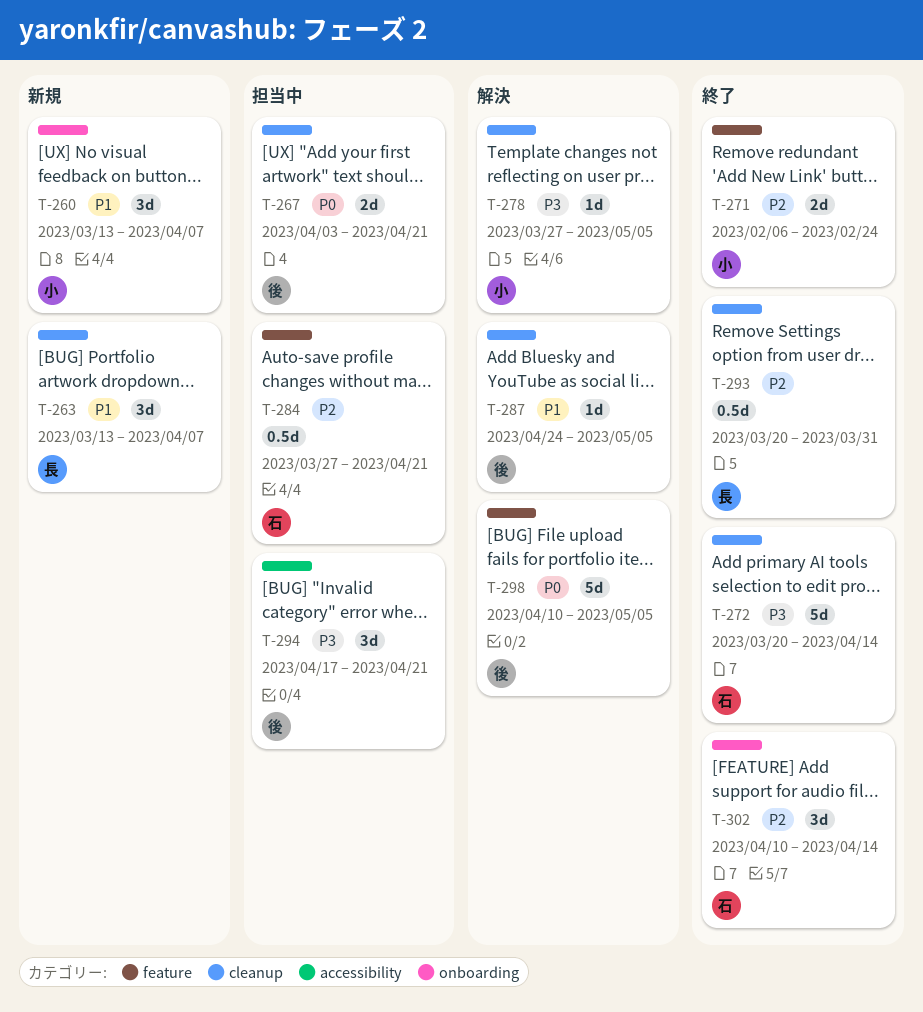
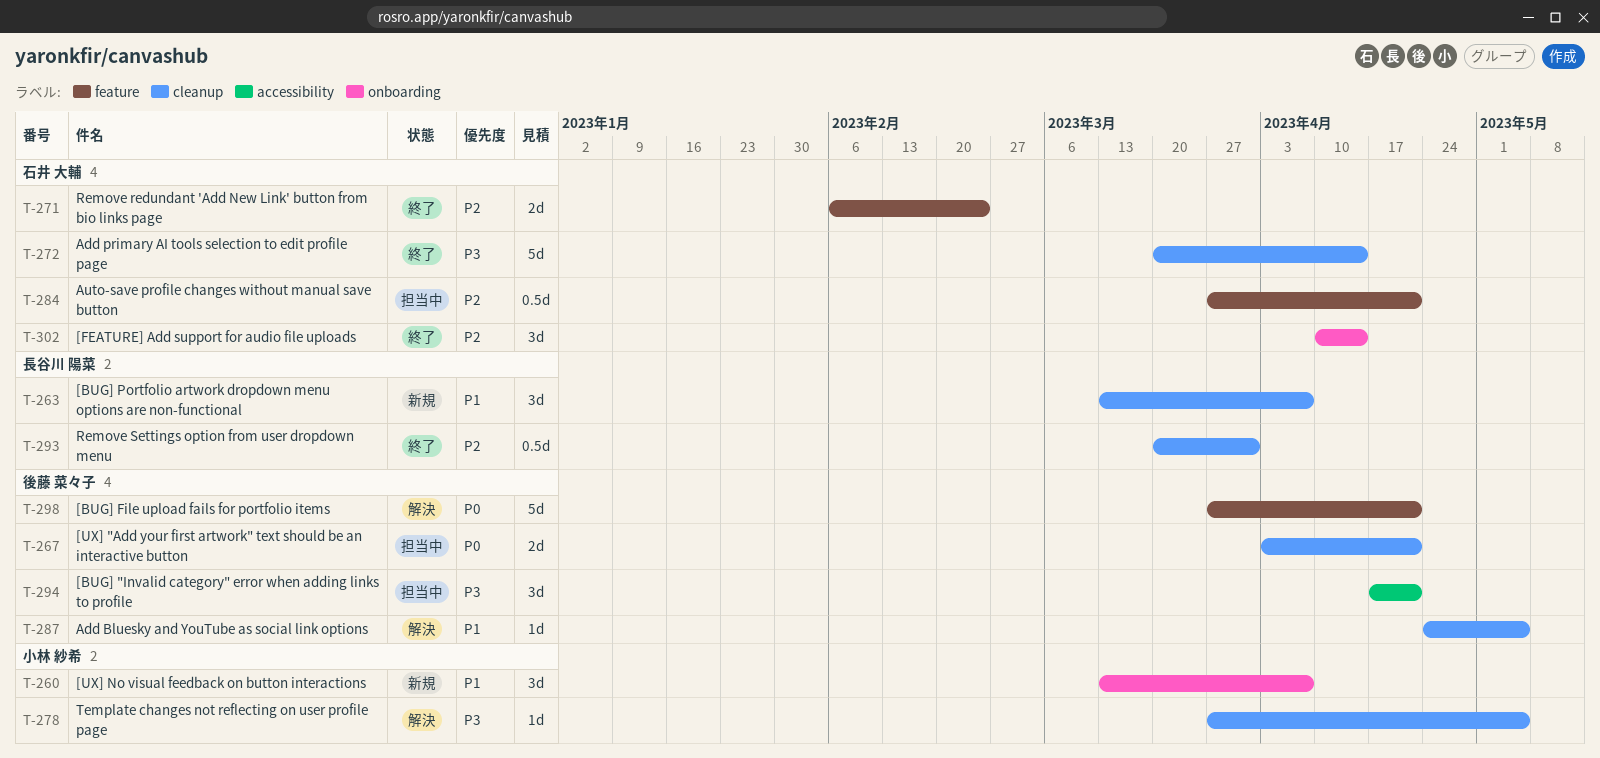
T-271, owner: 小林 紗希 -> 石井 大輔
T-298, start: Apr 10 -> Mar 27
T-298, due: May 5 -> Apr 21

